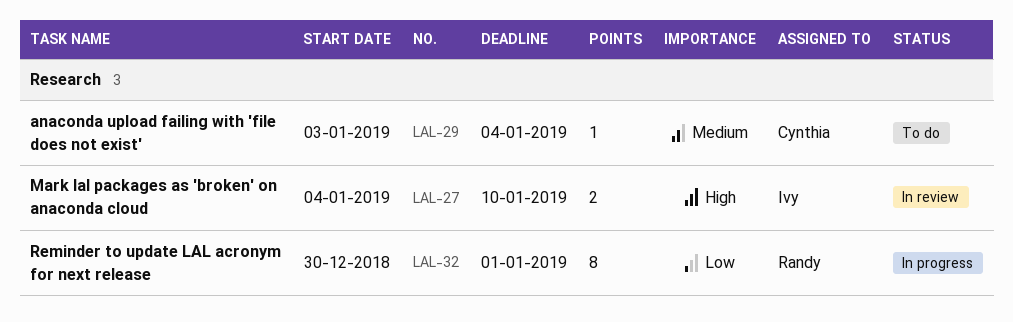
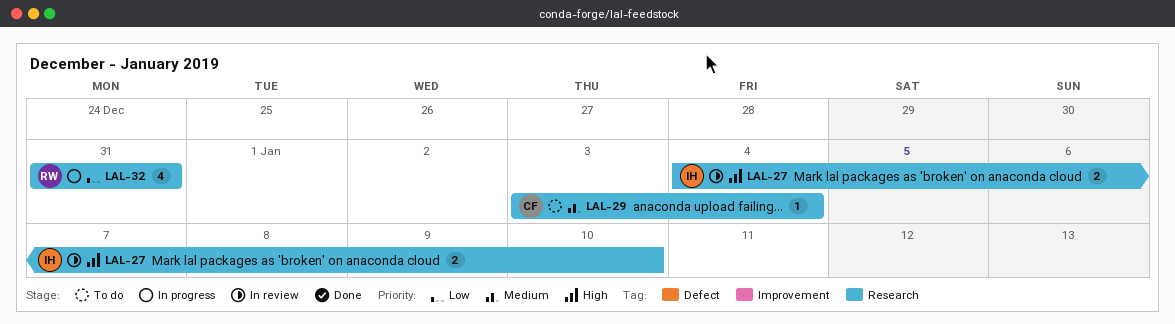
LAL-32, estimate: 8 -> 4
LAL-32, start: Dec 30 -> Dec 31
LAL-32, due: Jan 1 -> Dec 31

